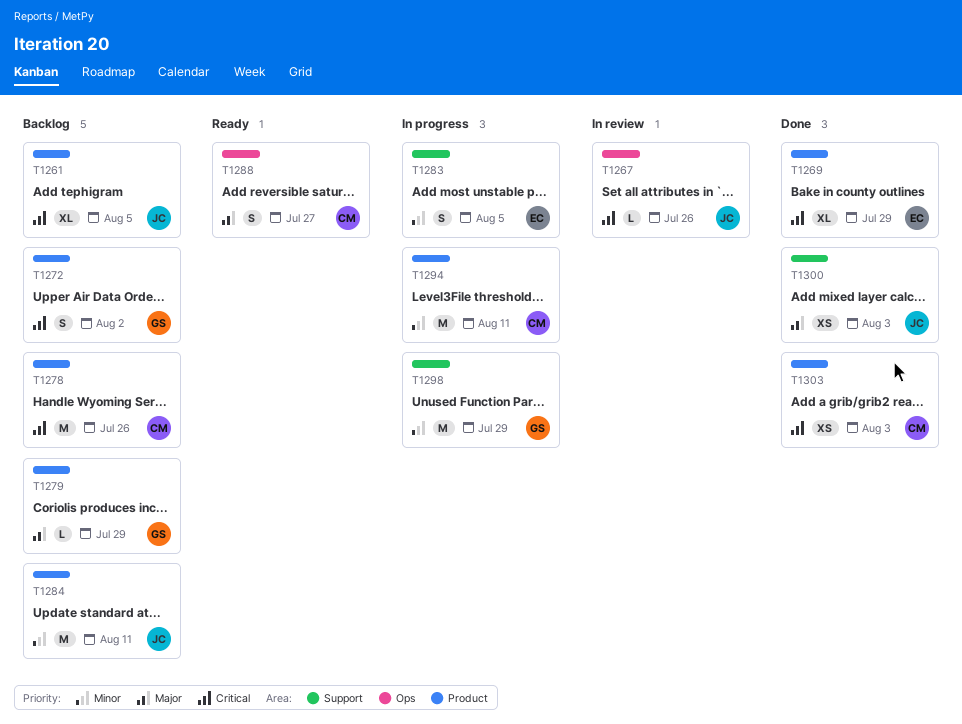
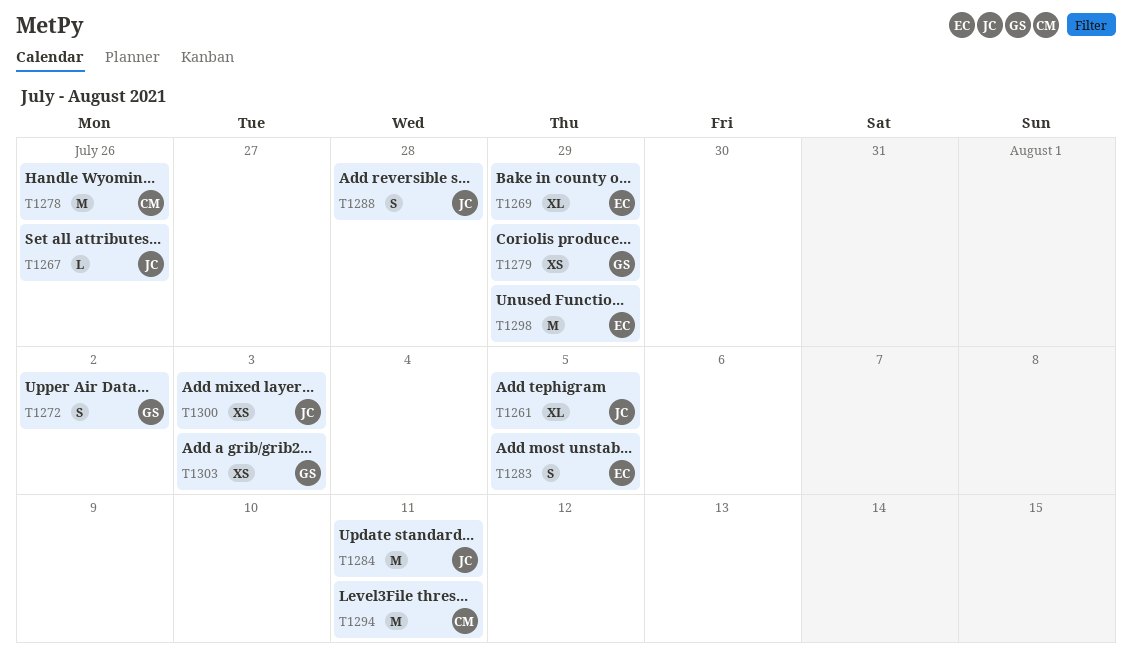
T1279, estimate: L -> XS
T1288, owner: CM -> JC
T1288, due: Jul 27 -> Jul 28
T1298, owner: GS -> EC
T1303, owner: CM -> GS

